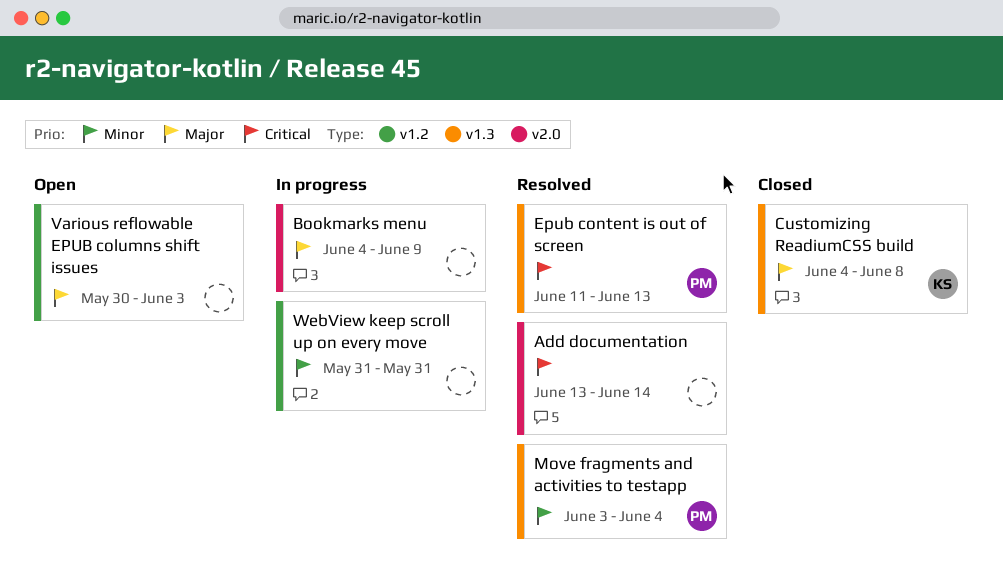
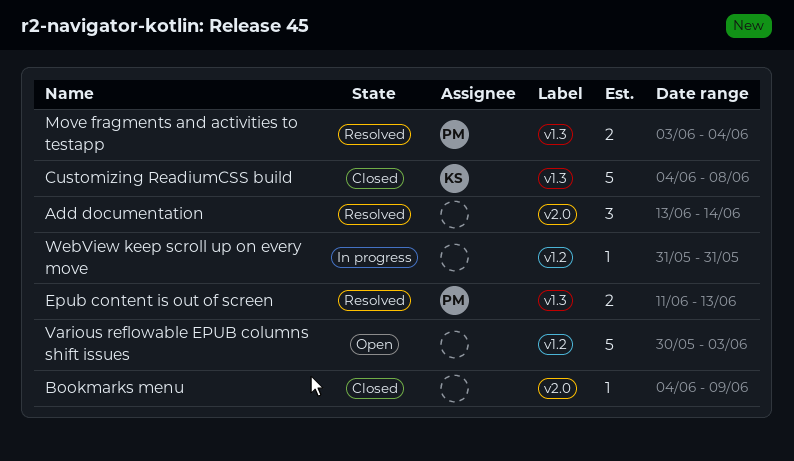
Bookmarks menu, status: In progress -> Closed

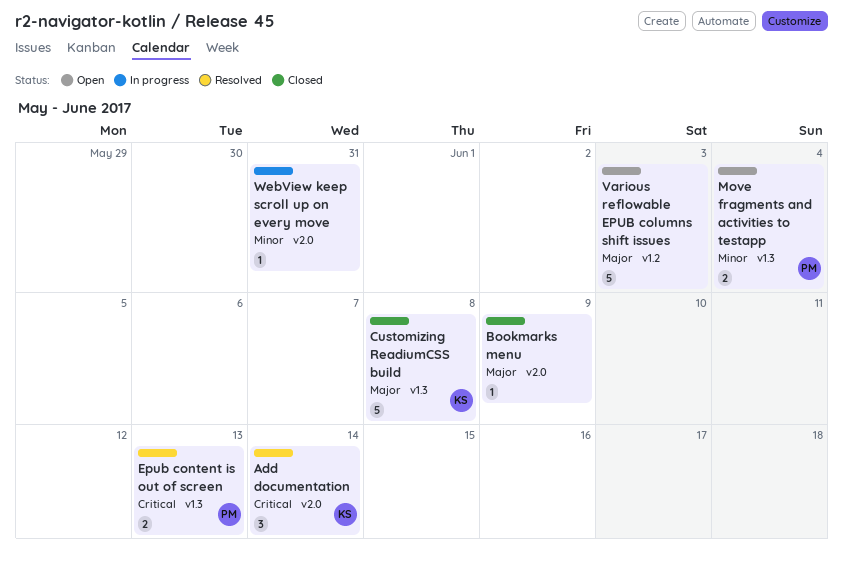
Add documentation, owner: none -> KS
Move fragments and activities to testapp, status: Resolved -> Open
WebView keep scroll up on every move, label: v1.2 -> v2.0

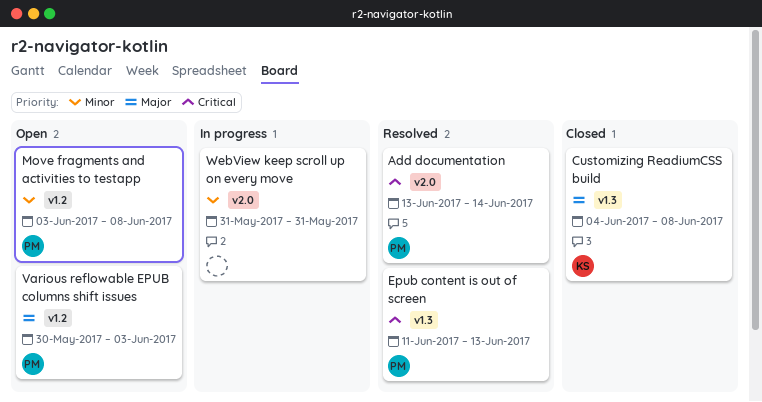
Add documentation, owner: KS -> PM
Bookmarks menu: present -> none
Move fragments and activities to testapp, label: v1.3 -> v1.2
Move fragments and activities to testapp, due: Jun 4 -> Jun 8
Various reflowable EPUB columns shift issues, owner: none -> PM

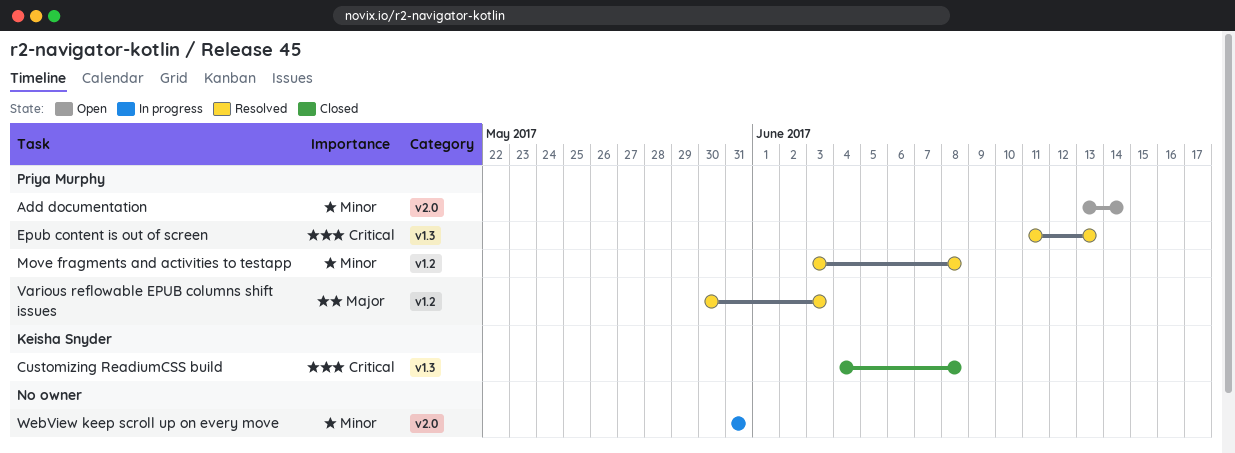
Add documentation, status: Resolved -> Open
Add documentation, priority: Critical -> Minor
Customizing ReadiumCSS build, priority: Major -> Critical
Move fragments and activities to testapp, status: Open -> Resolved
Various reflowable EPUB columns shift issues, status: Open -> Resolved

